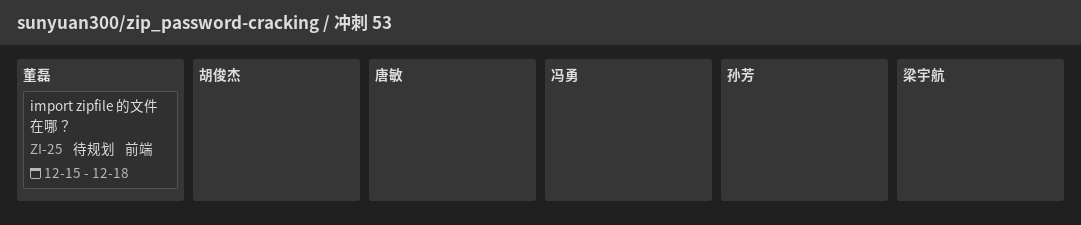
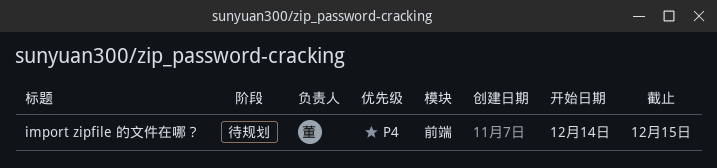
import zipfile 的文件在哪？, start: Dec 15 -> Dec 14
import zipfile 的文件在哪？, due: Dec 18 -> Dec 15

